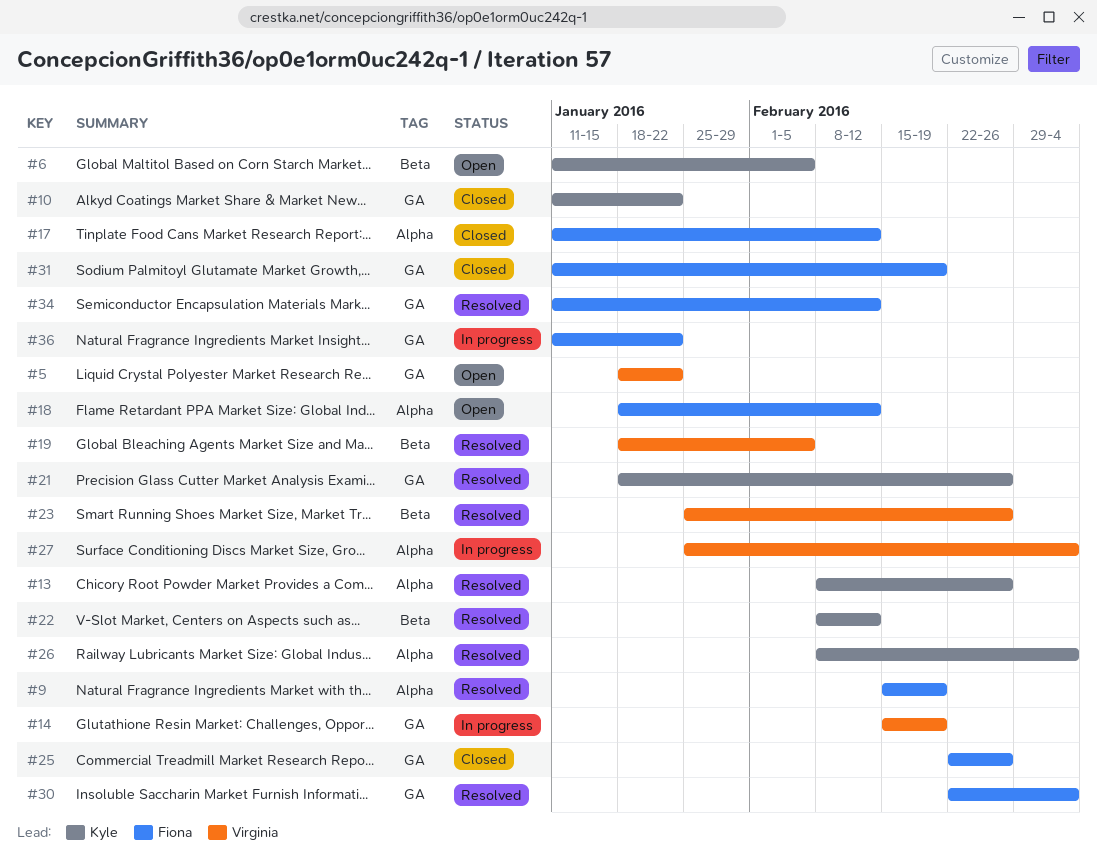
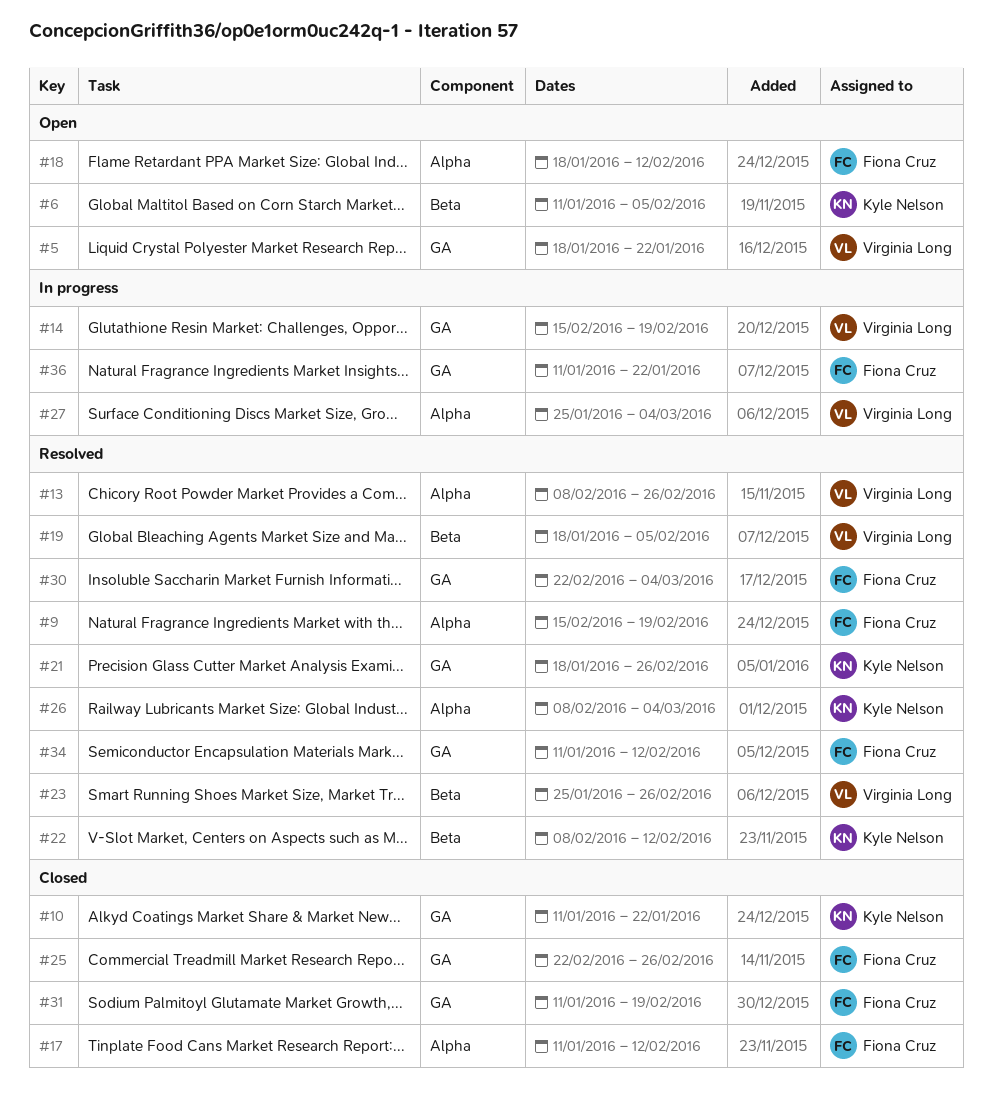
#13, owner: Kyle Nelson -> Virginia Long

